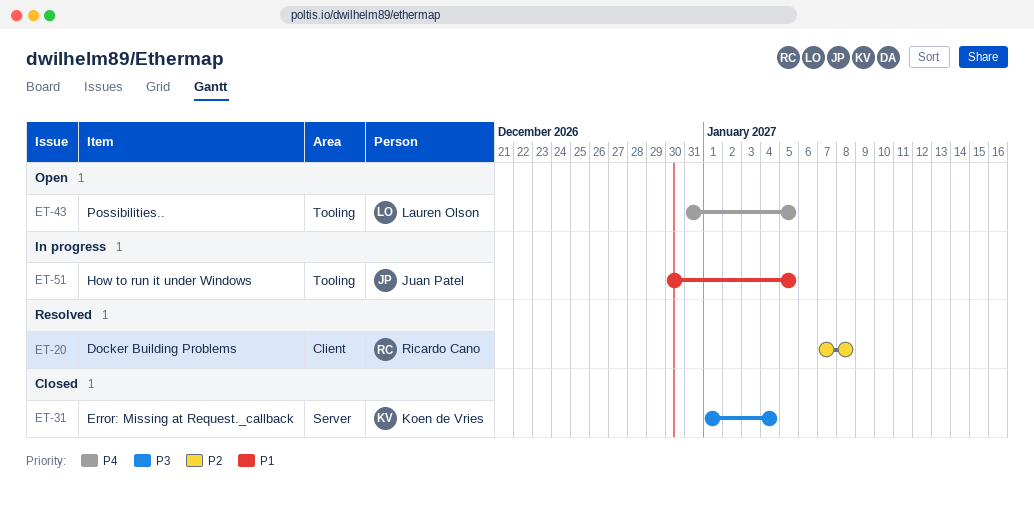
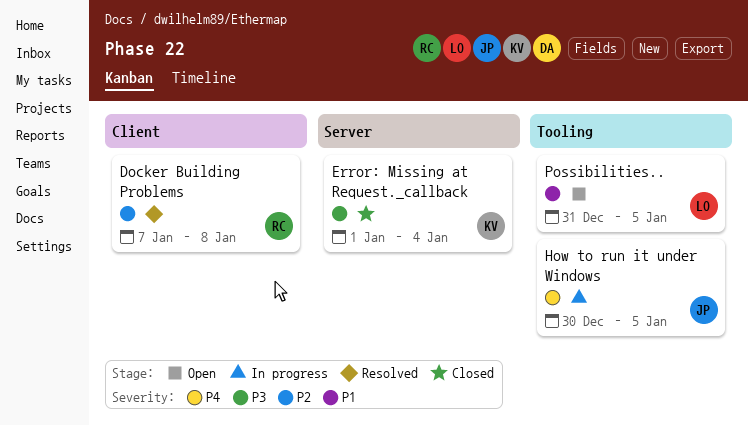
How to run it under Windows, priority: P1 -> P4
Possibilities.., priority: P4 -> P1

